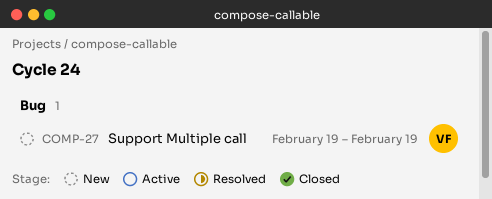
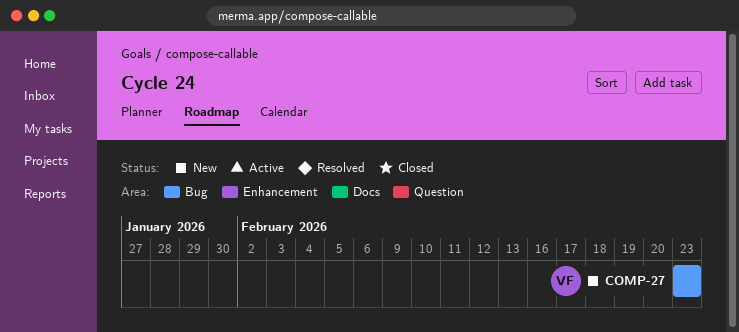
COMP-27, start: Feb 19 -> Feb 23
COMP-27, due: Feb 19 -> Feb 23

